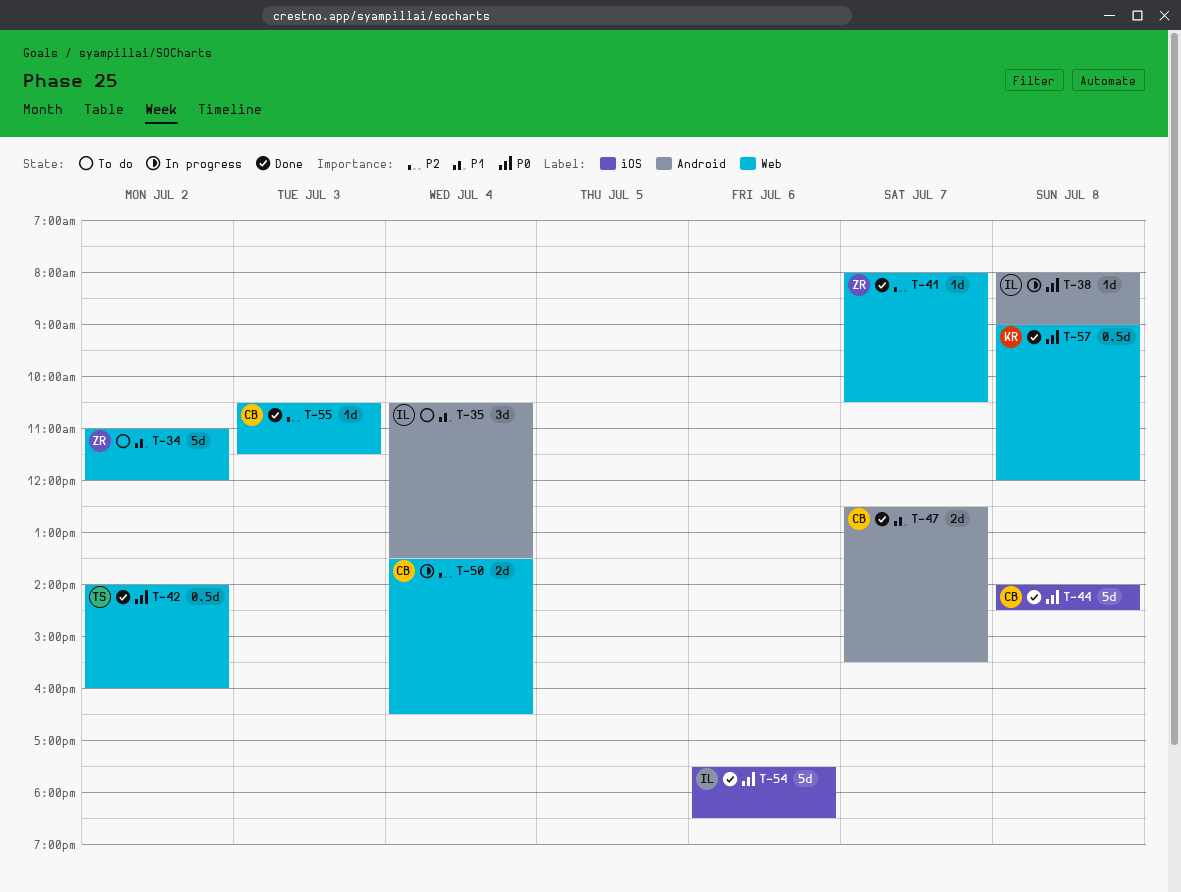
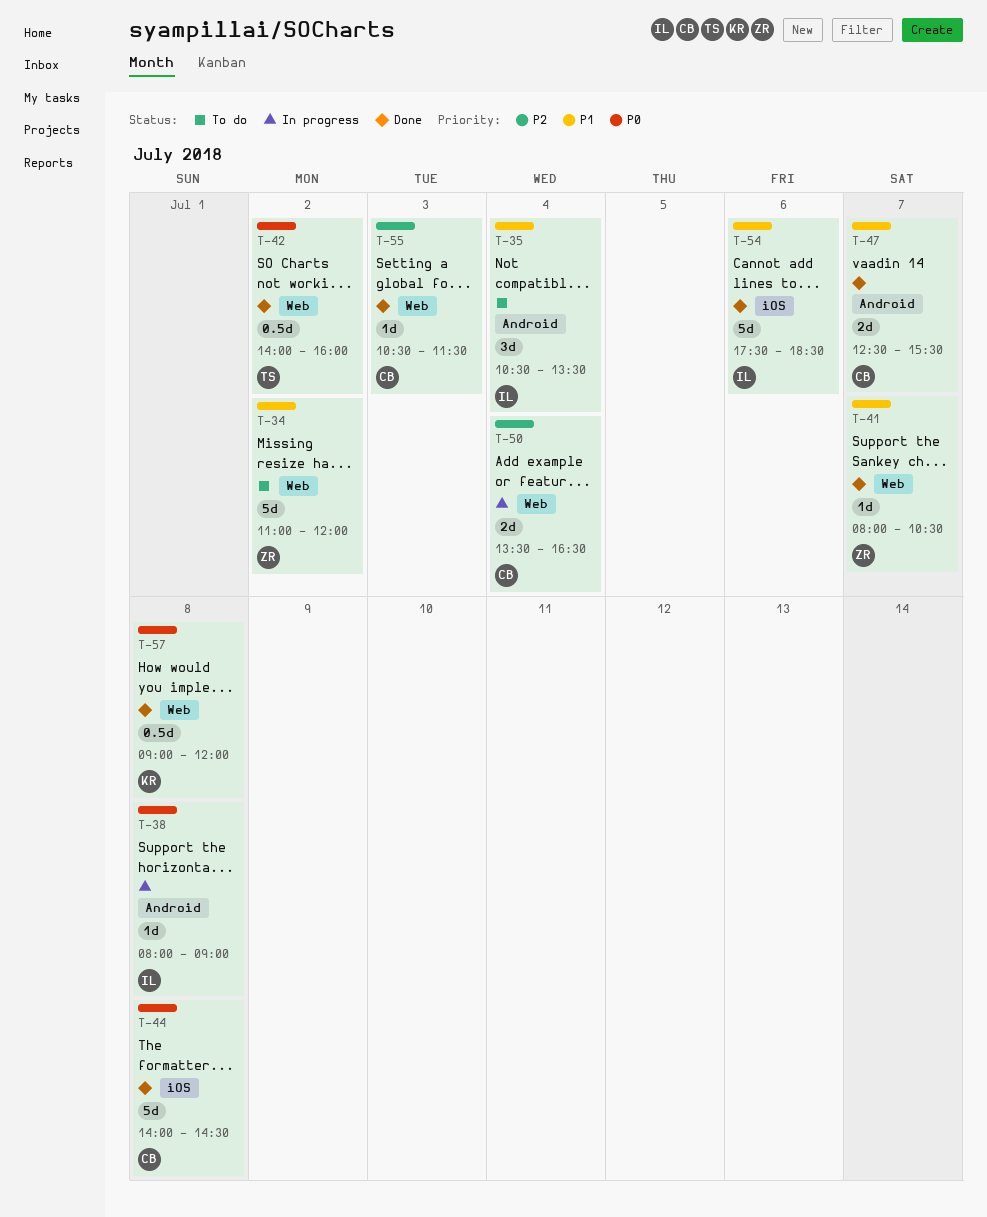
T-41, priority: P2 -> P1
T-54, priority: P0 -> P1

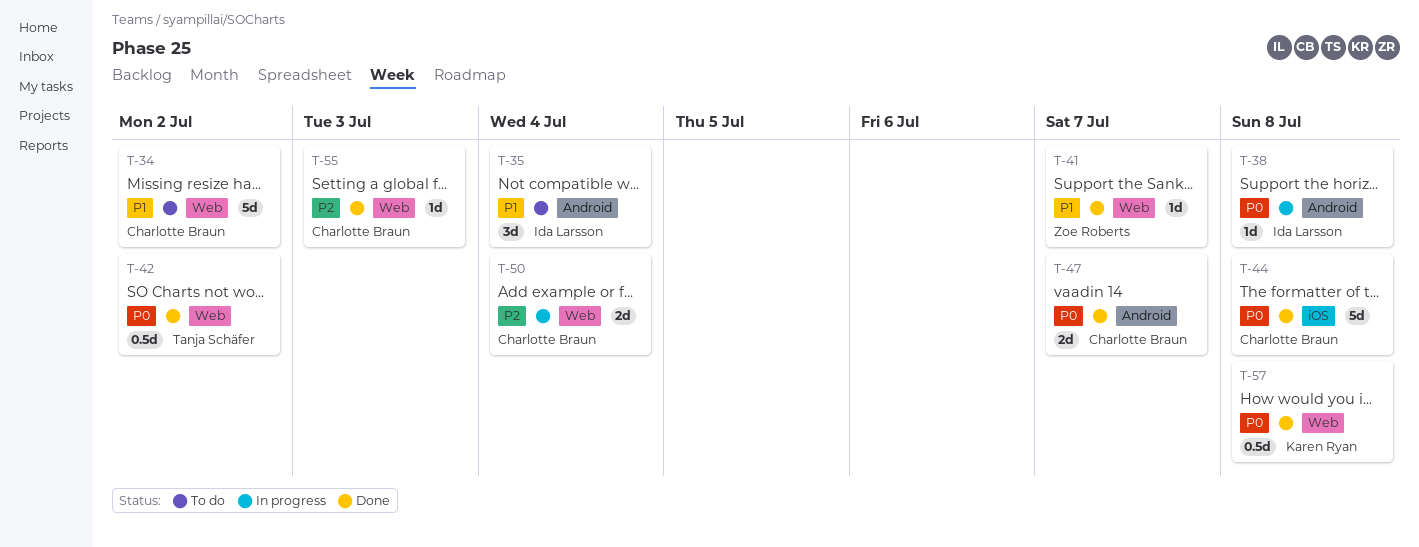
T-34, owner: Zoe Roberts -> Charlotte Braun
T-47, priority: P1 -> P0
T-54: present -> none

